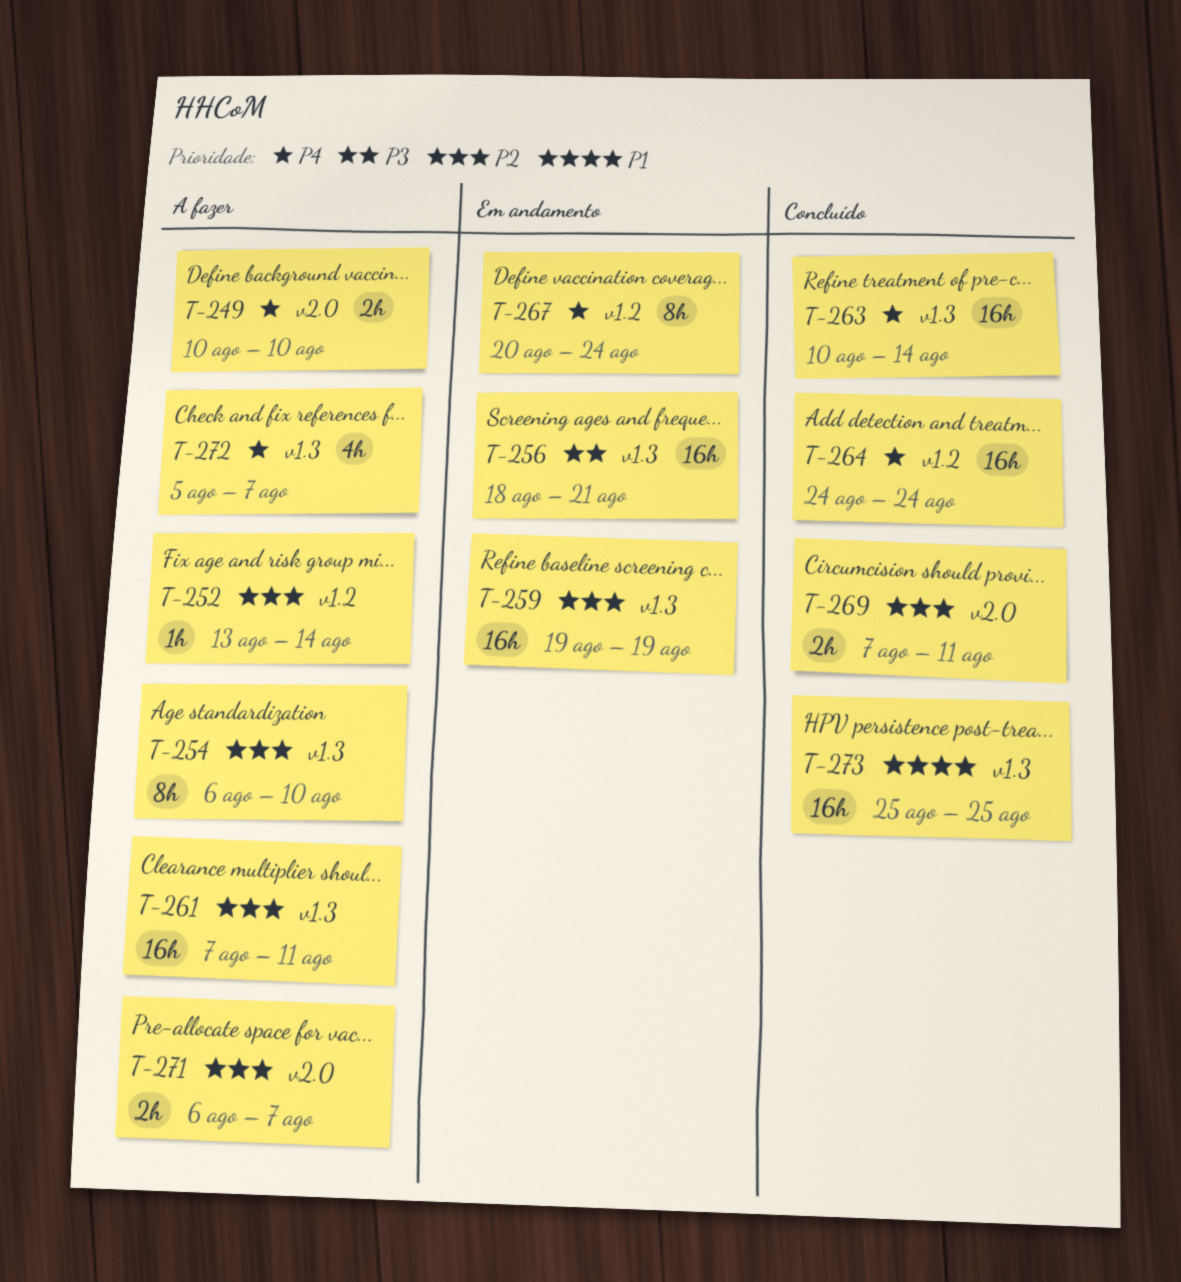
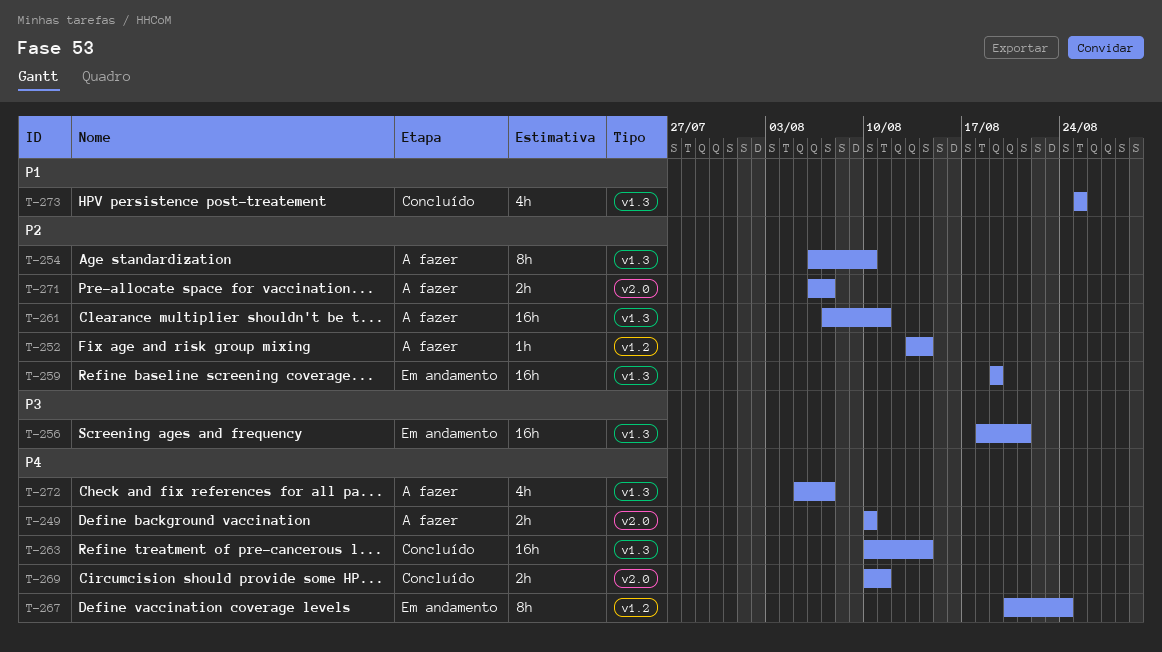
T-264: present -> none
T-269, priority: P2 -> P4
T-269, start: Aug 7 -> Aug 10
T-273, estimate: 16h -> 4h

